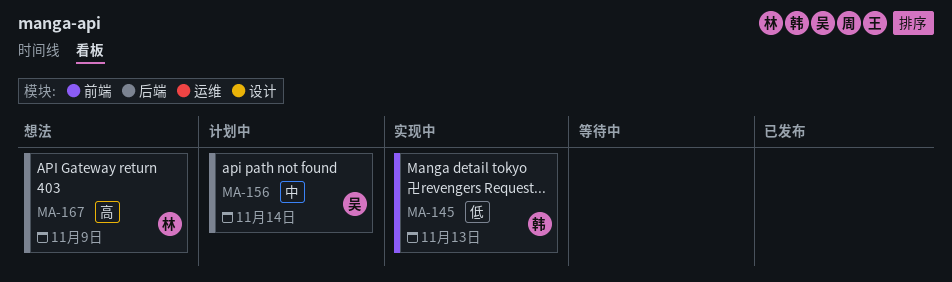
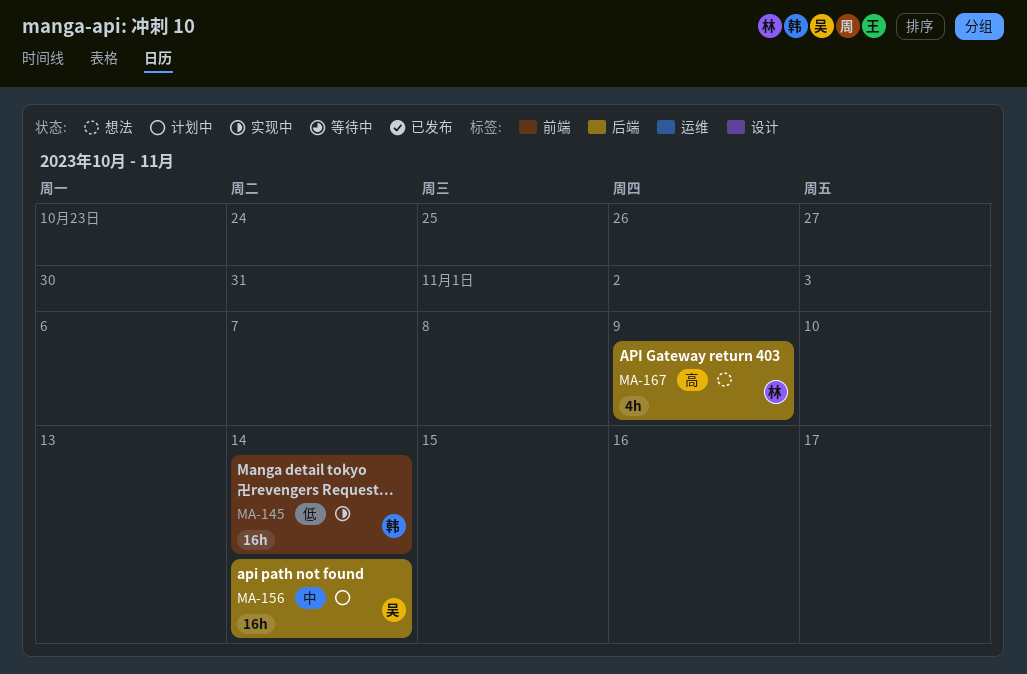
MA-145, due: Nov 13 -> Nov 14

